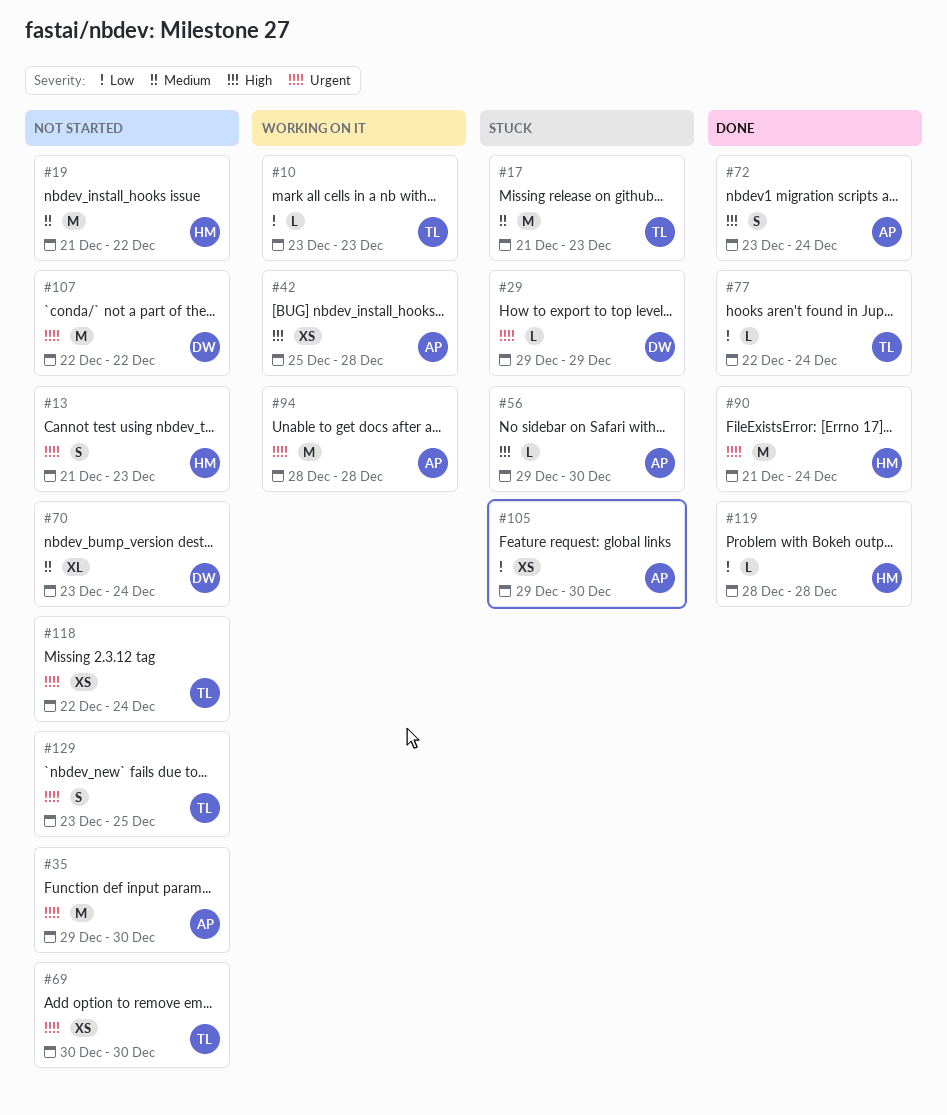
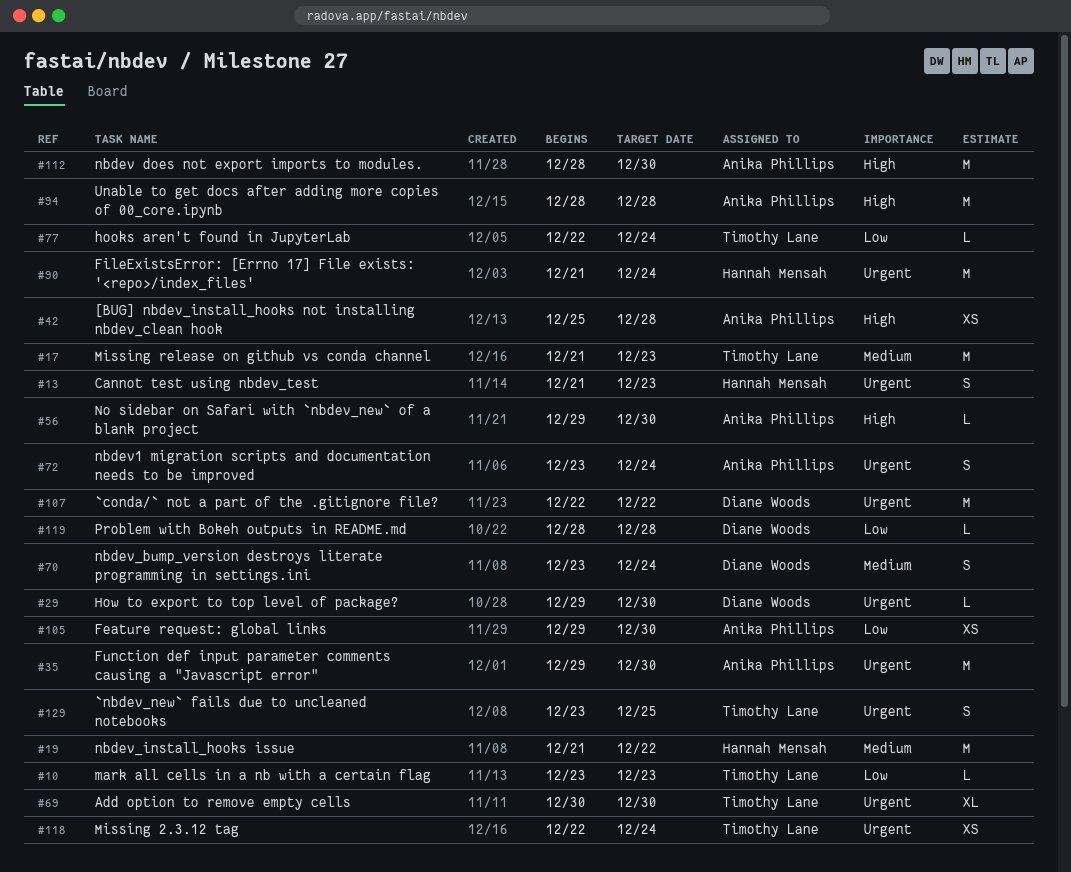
#29, due: Dec 29 -> Dec 30
#69, estimate: XS -> XL
#70, estimate: XL -> S
#72, priority: High -> Urgent
#94, priority: Urgent -> High
#112: none -> present
#119, owner: Hannah Mensah -> Diane Woods

